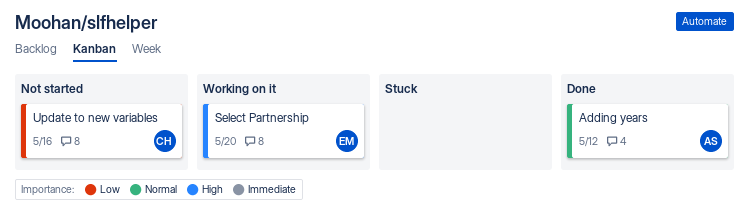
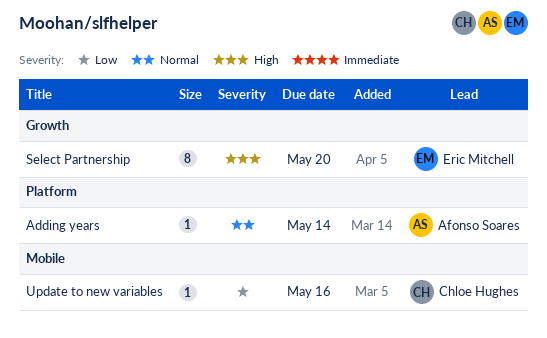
Adding years, due: May 12 -> May 14

